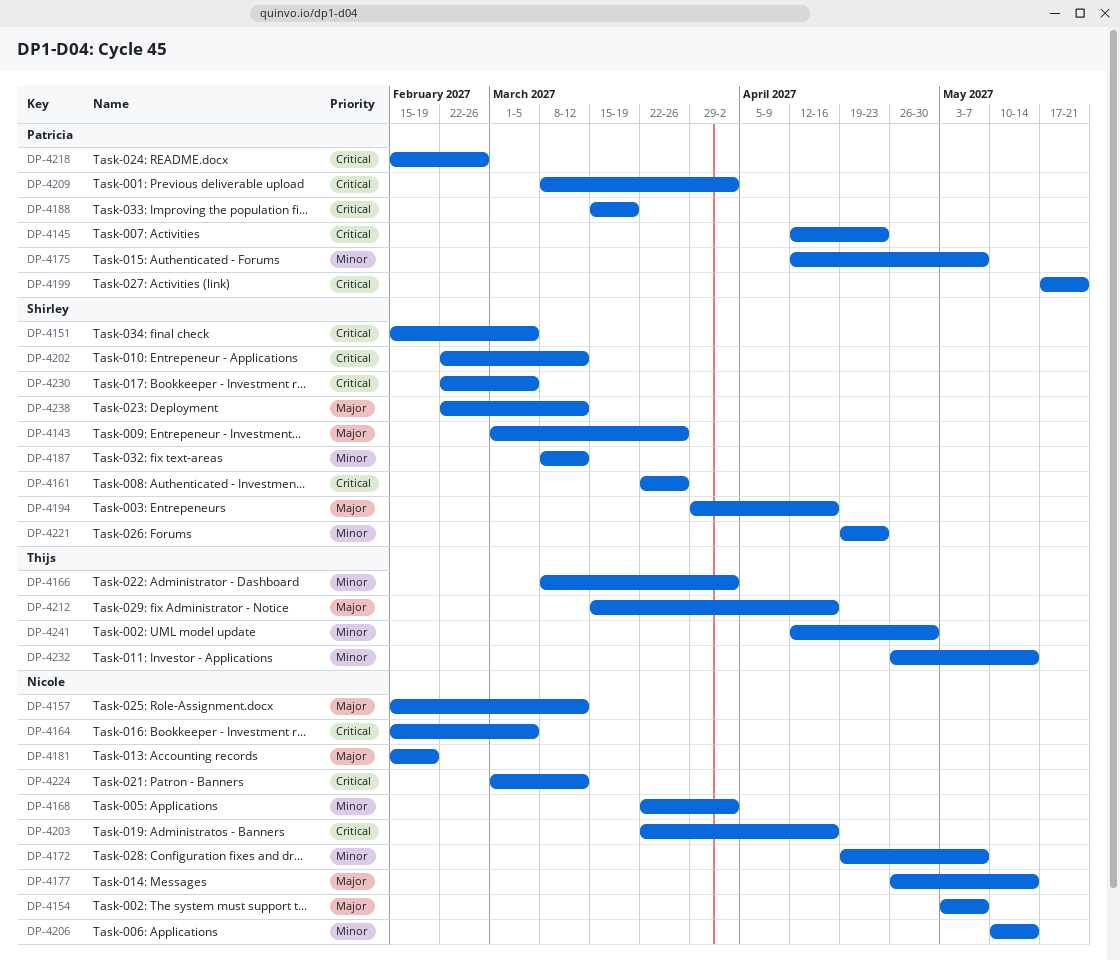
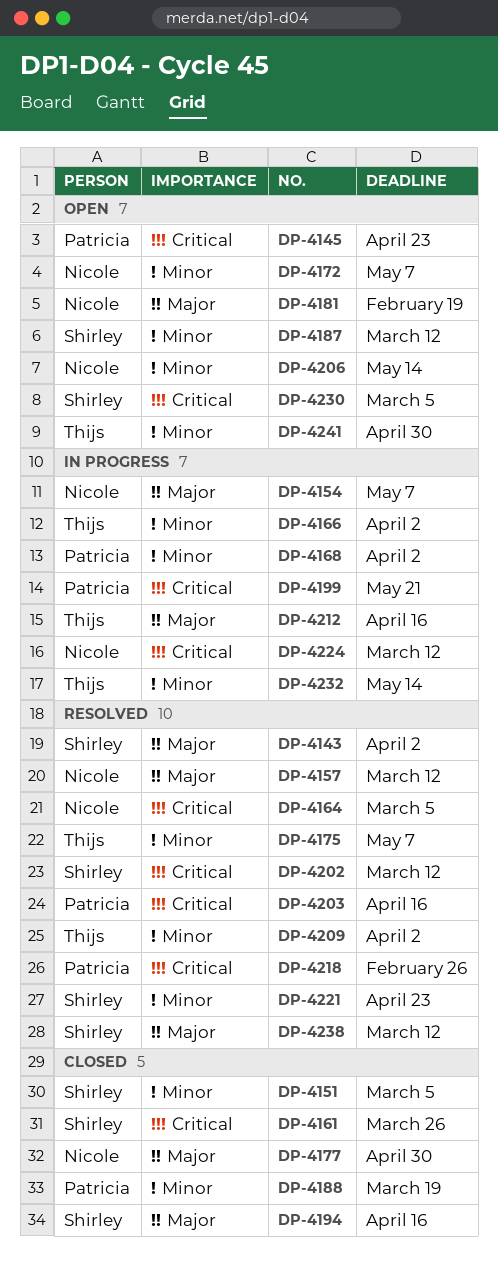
DP-4143, due: Mar 26 -> Apr 2
DP-4151, priority: Critical -> Minor
DP-4168, owner: Nicole -> Patricia
DP-4175, owner: Patricia -> Thijs
DP-4177, due: May 14 -> Apr 30
DP-4188, priority: Critical -> Minor
DP-4203, owner: Nicole -> Patricia
DP-4209, owner: Patricia -> Thijs
DP-4209, priority: Critical -> Minor

